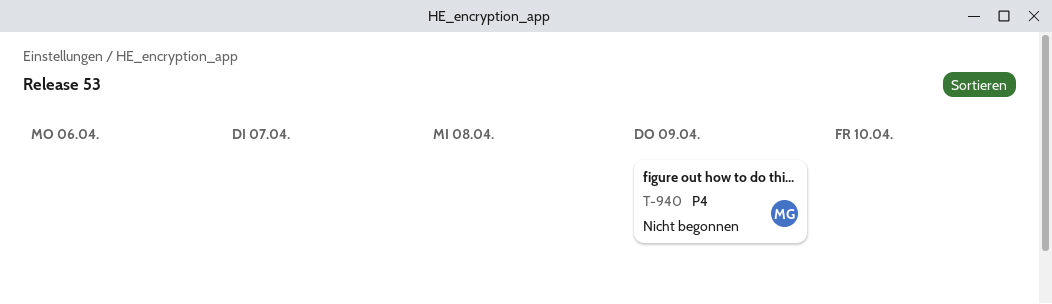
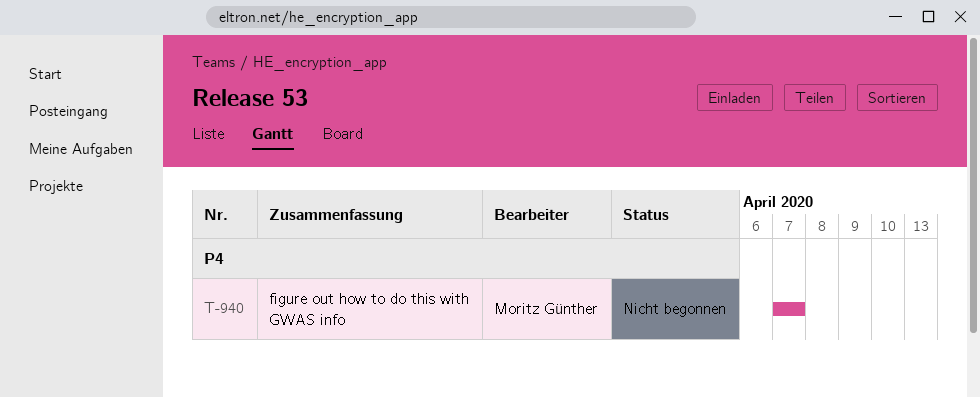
T-940, due: Apr 9 -> Apr 7

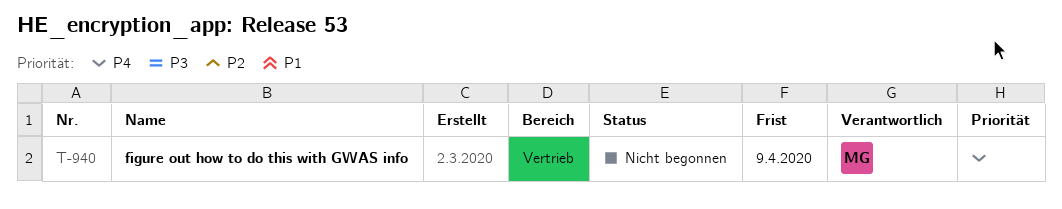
T-940, due: Apr 7 -> Apr 9

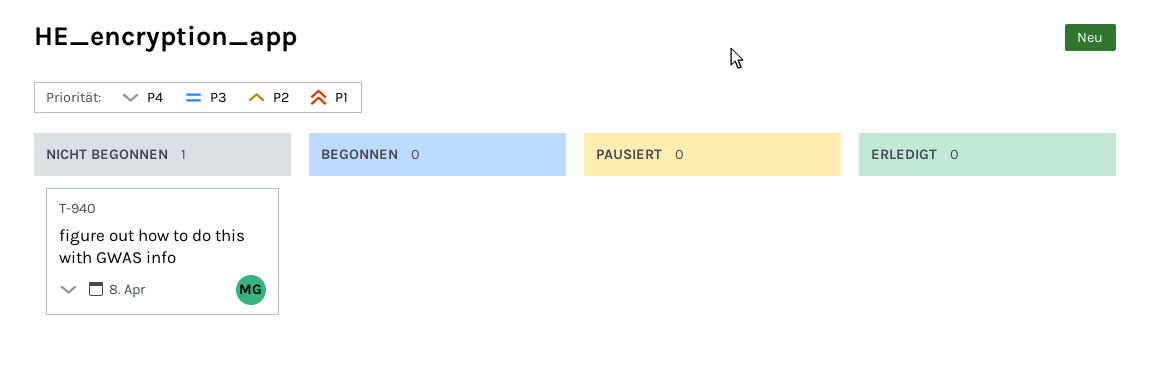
T-940, due: Apr 9 -> Apr 8

